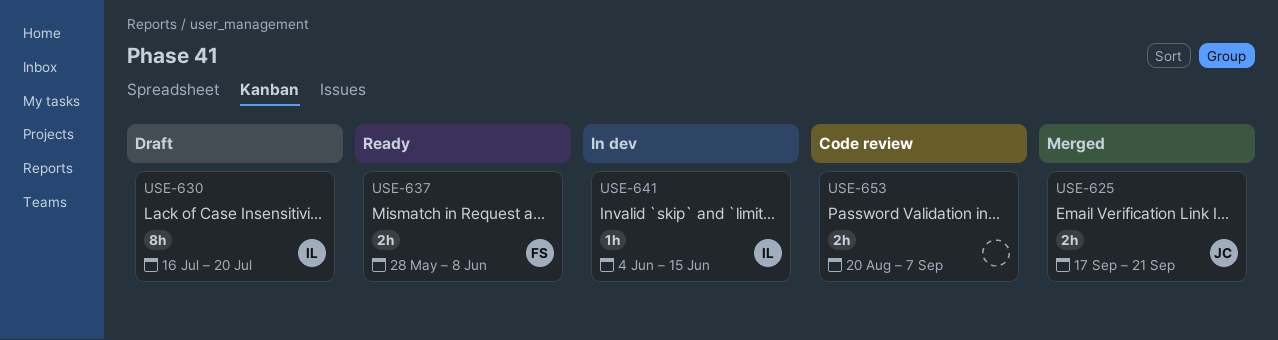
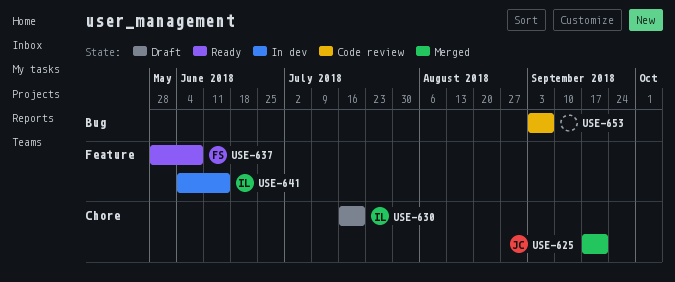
USE-653, start: Aug 20 -> Sep 3

